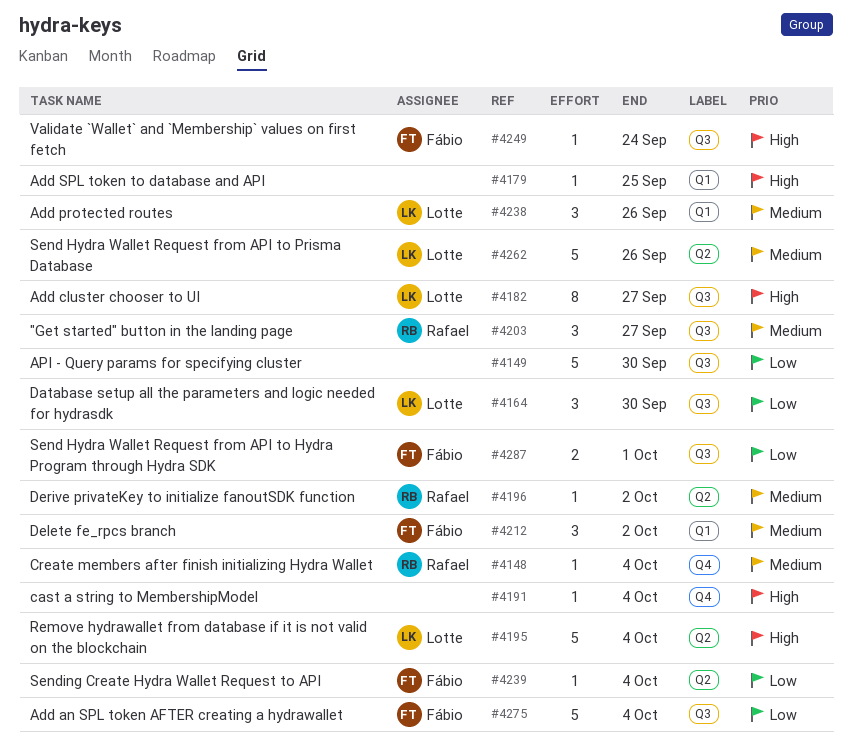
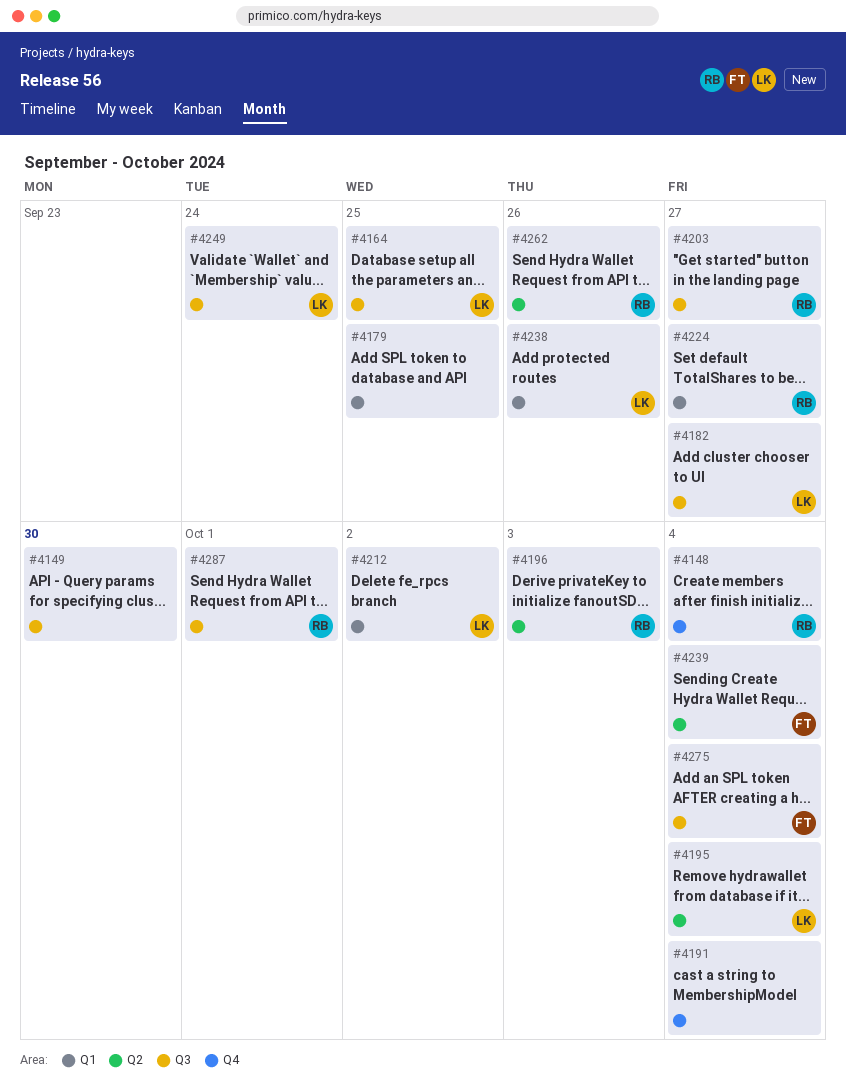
#4164, due: Sep 30 -> Sep 25
#4196, due: Oct 2 -> Oct 3
#4212, owner: Fábio -> Lotte
#4224: none -> present
#4249, owner: Fábio -> Lotte
#4262, owner: Lotte -> Rafael
#4287, owner: Fábio -> Rafael

